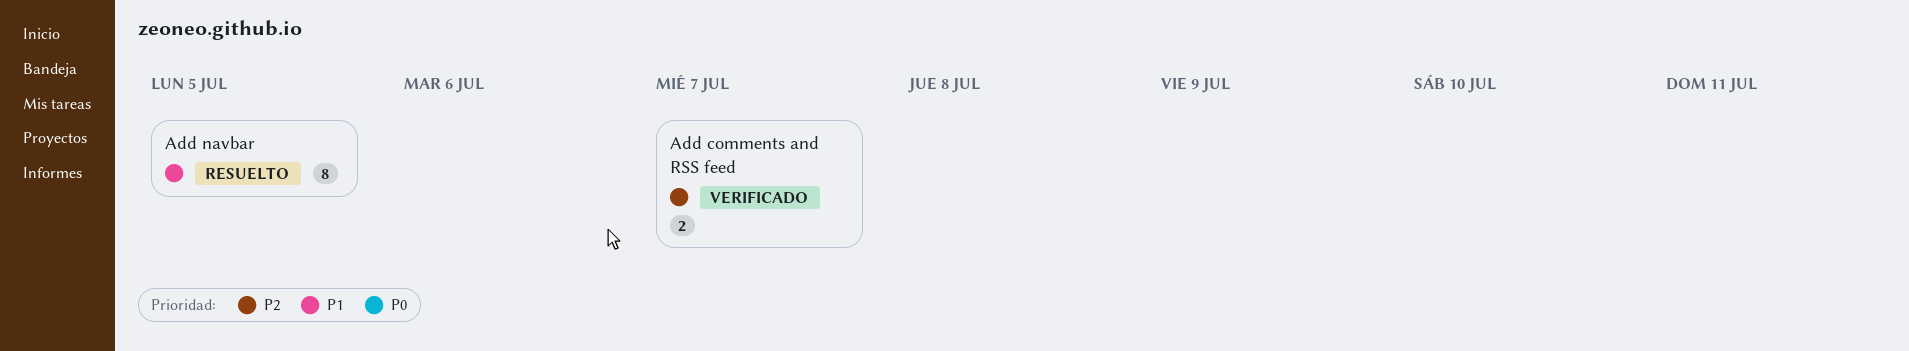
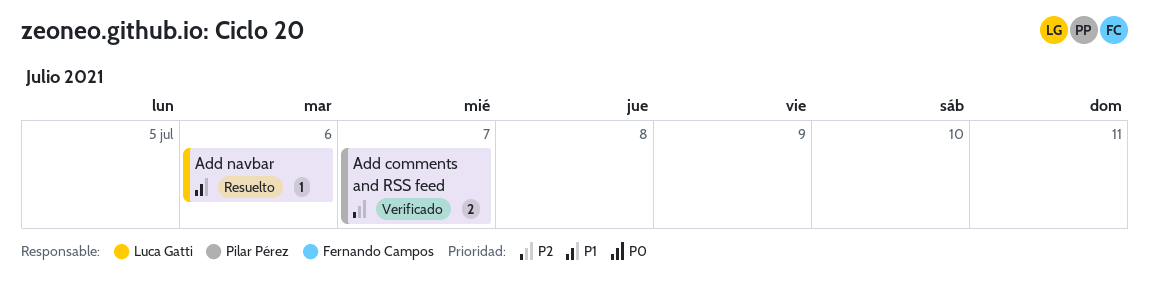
Add navbar, estimate: 8 -> 1
Add navbar, due: Jul 5 -> Jul 6

